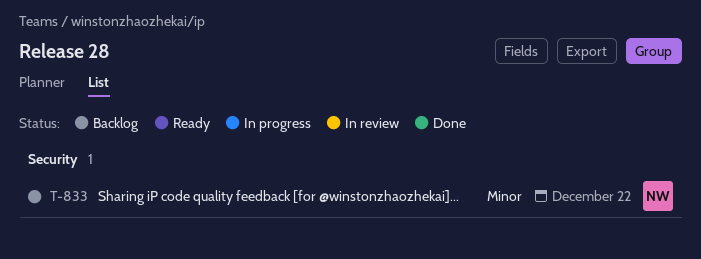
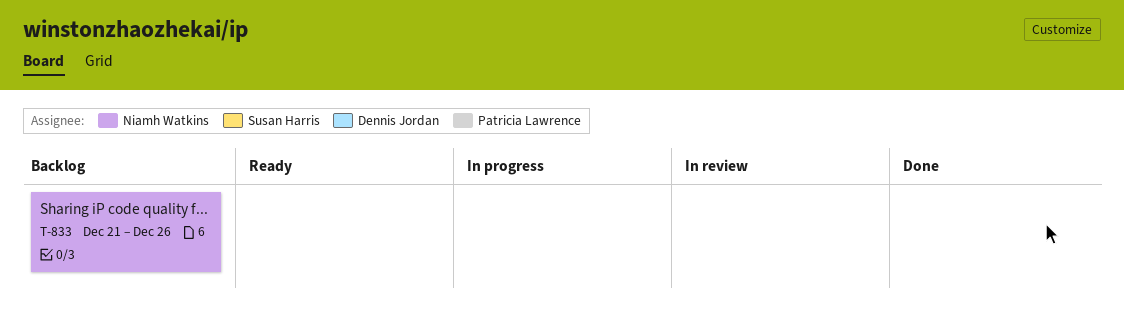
T-833, due: Dec 22 -> Dec 26

